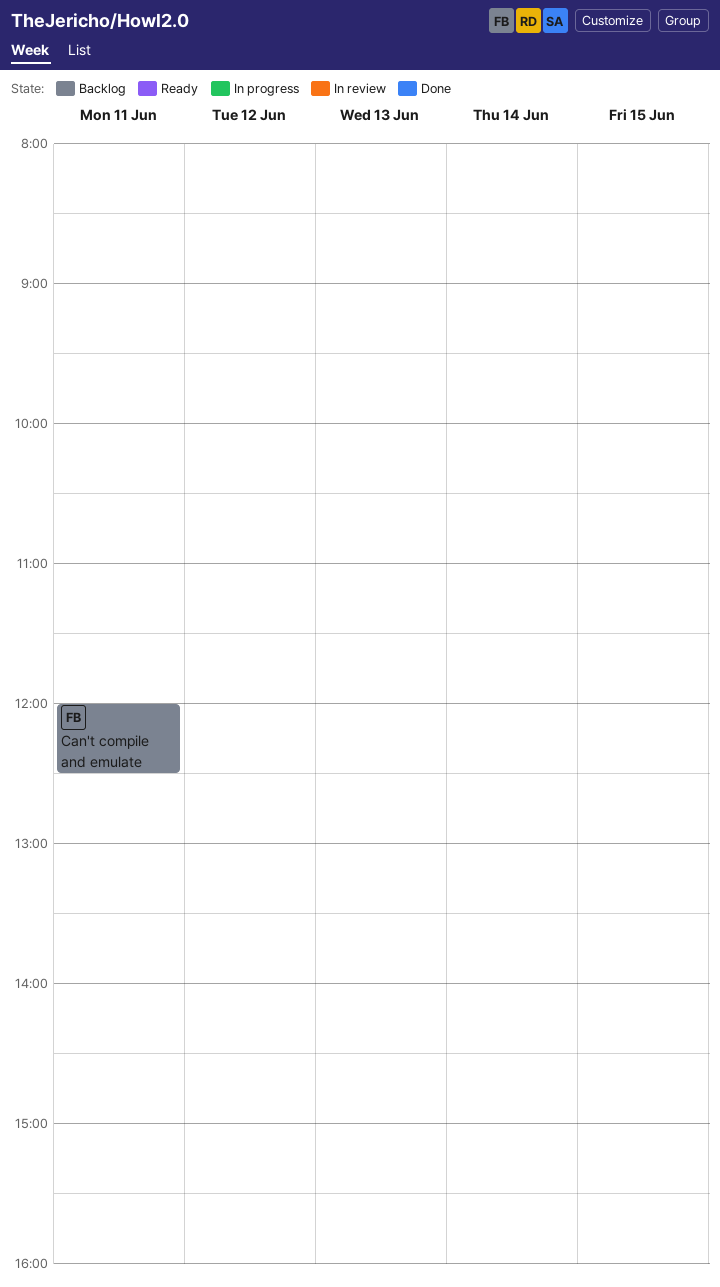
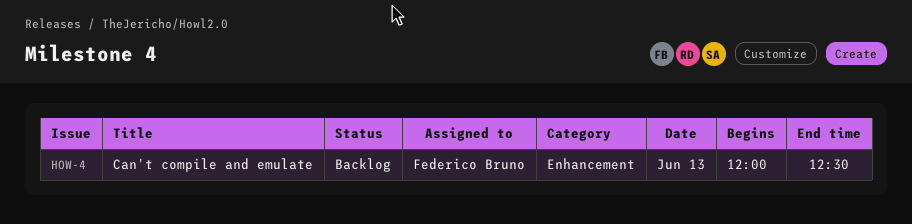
Can't compile and emulate, day: Jun 11 -> Jun 13

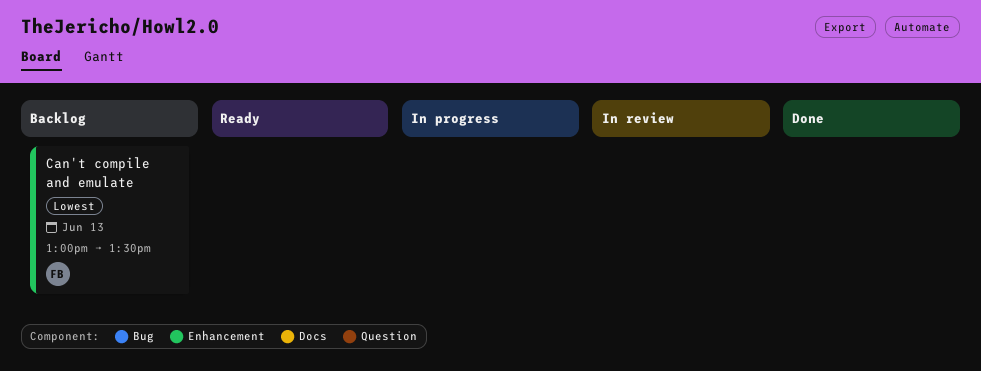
Can't compile and emulate, begins: 12:00 -> 13:00
Can't compile and emulate, ends: 12:30 -> 13:30

